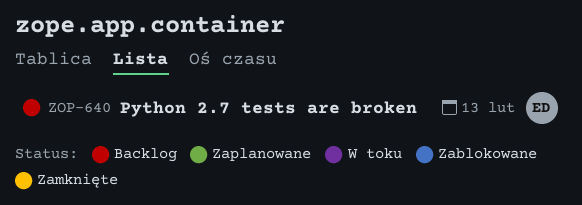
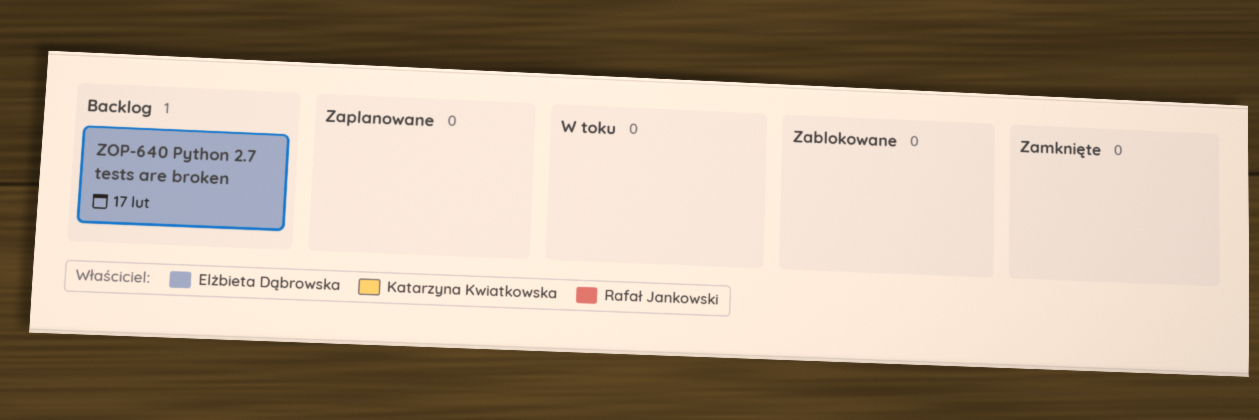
ZOP-640, due: Feb 13 -> Feb 17

